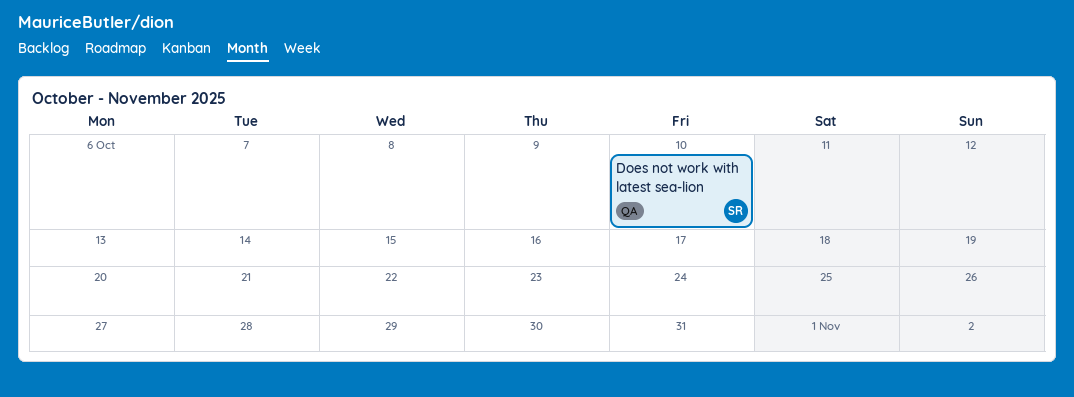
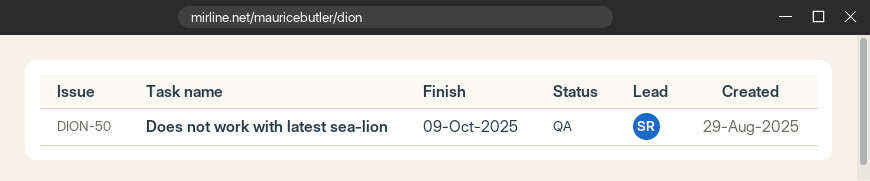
Does not work with latest sea-lion, due: Oct 10 -> Oct 9

